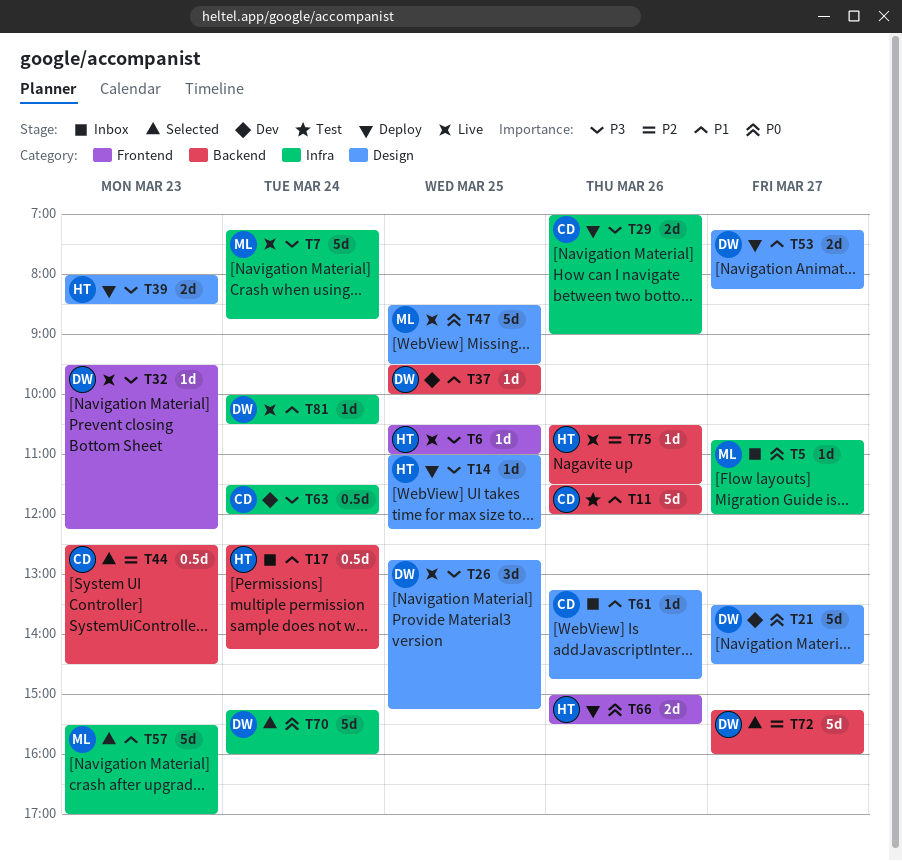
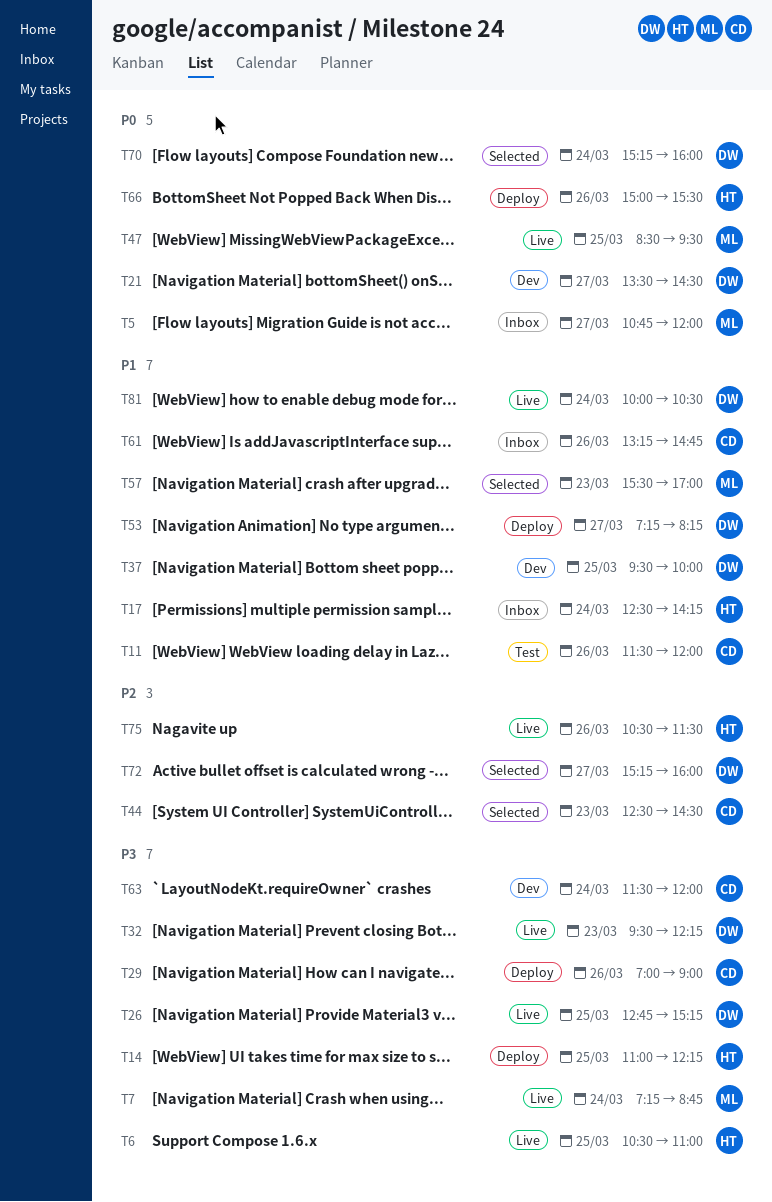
T39: present -> none

